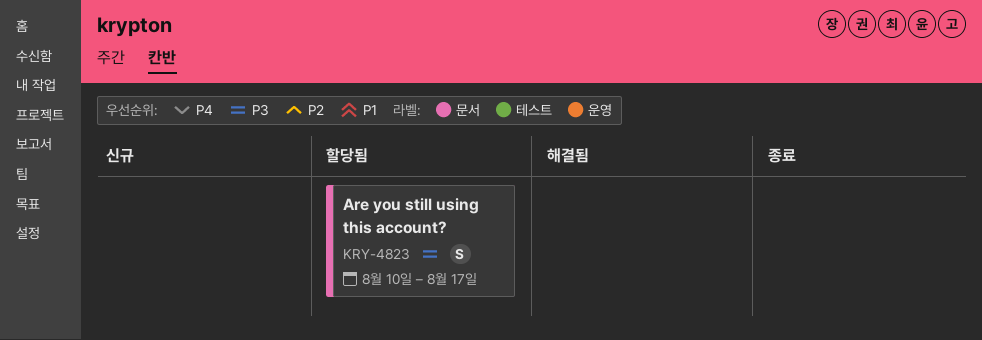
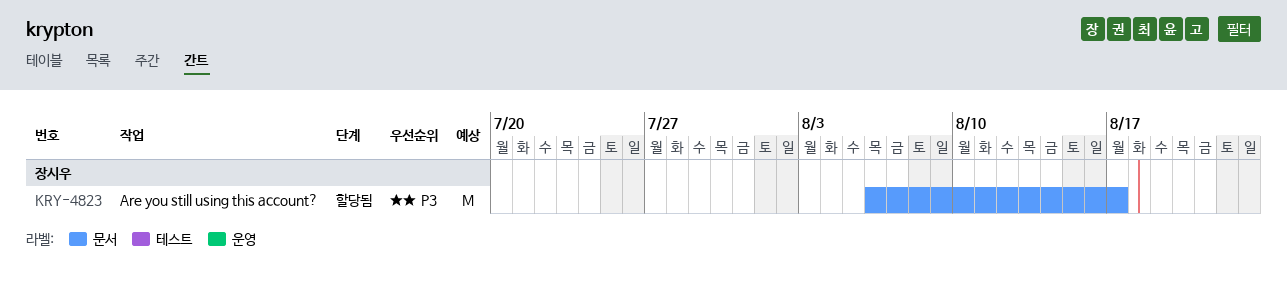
KRY-4823, estimate: S -> M
KRY-4823, start: Aug 10 -> Aug 6

